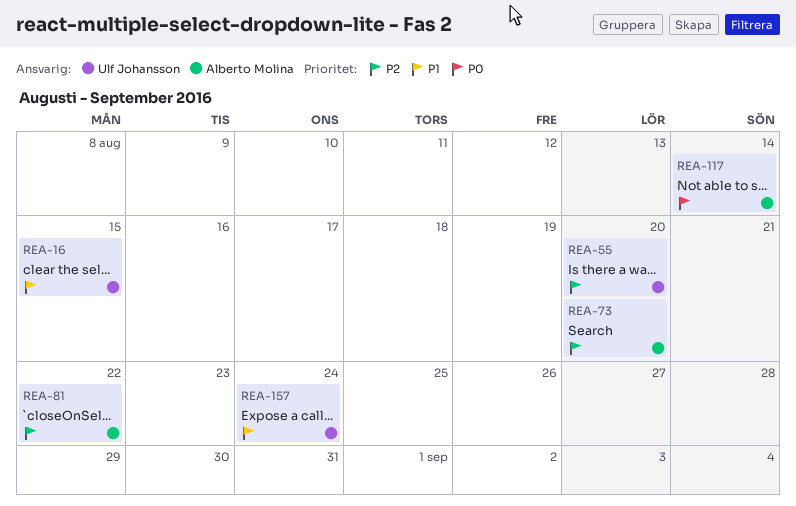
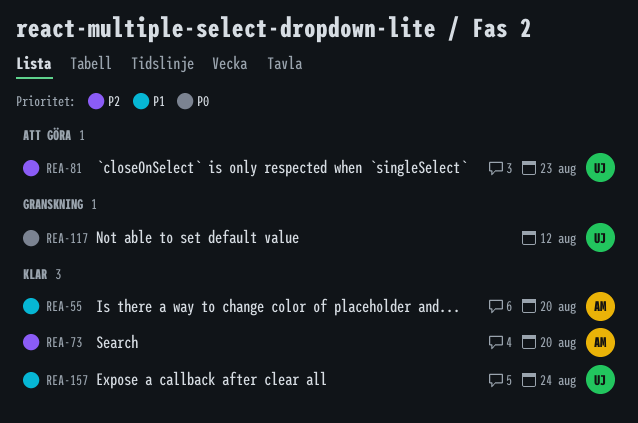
REA-16: present -> none
REA-55, owner: Ulf Johansson -> Alberto Molina
REA-55, priority: P2 -> P1
REA-81, owner: Alberto Molina -> Ulf Johansson
REA-81, due: Aug 22 -> Aug 23
REA-117, owner: Alberto Molina -> Ulf Johansson
REA-117, due: Aug 14 -> Aug 12

